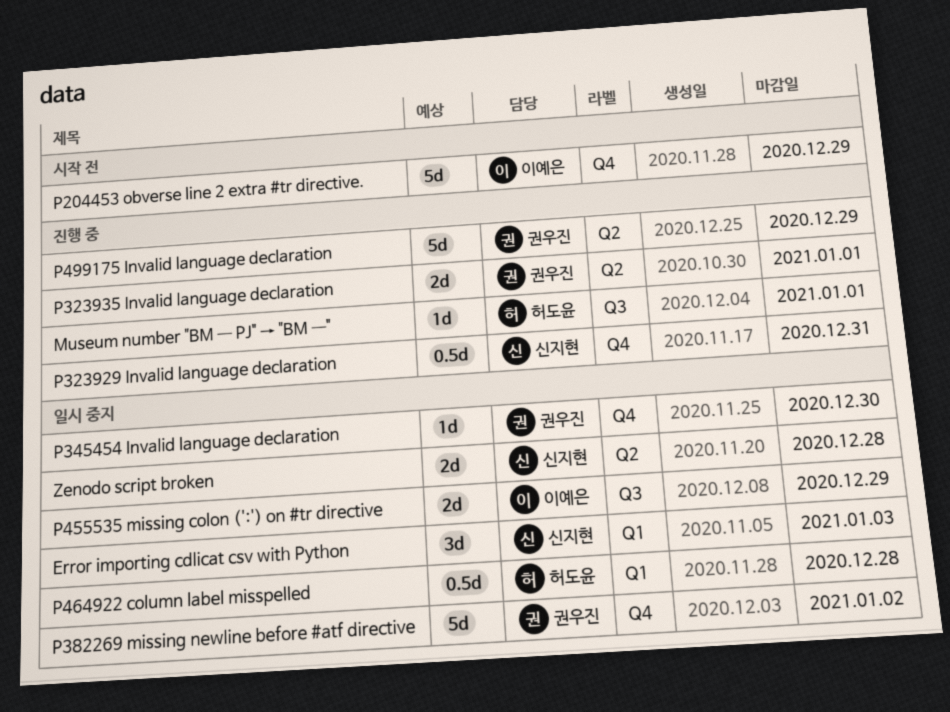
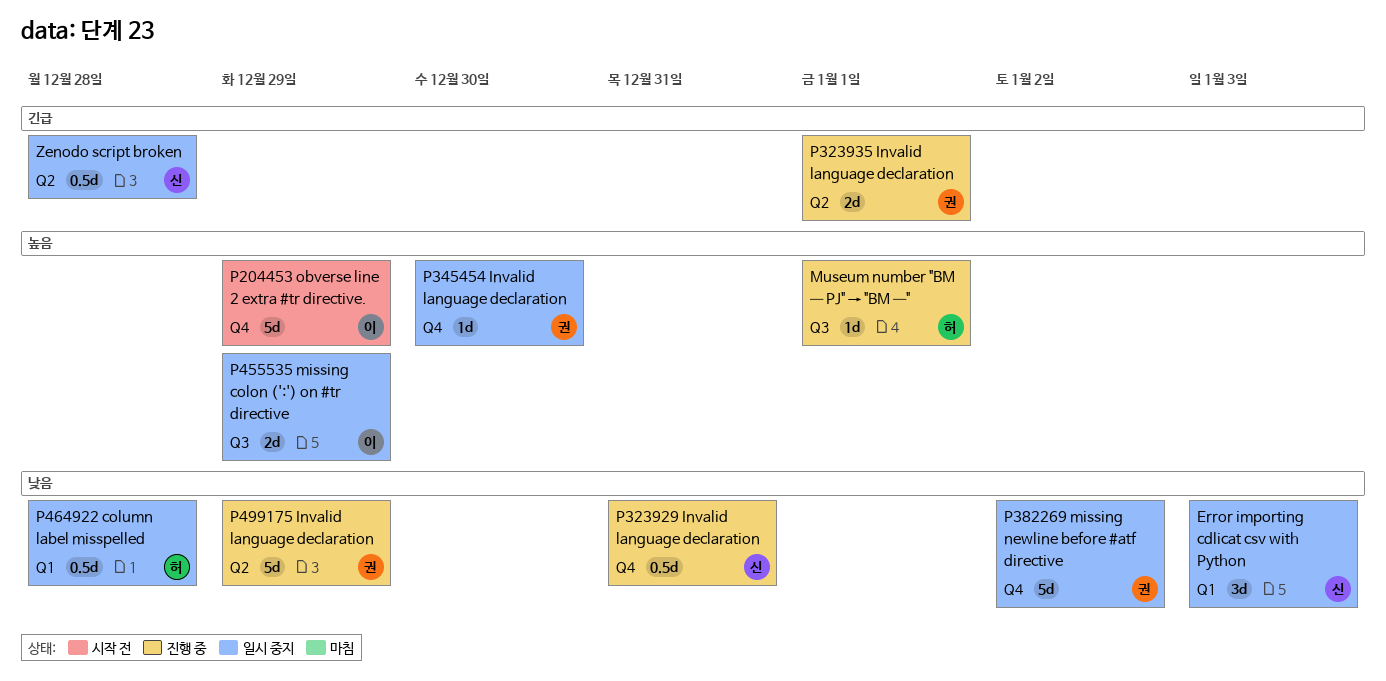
Zenodo script broken, estimate: 2d -> 0.5d

